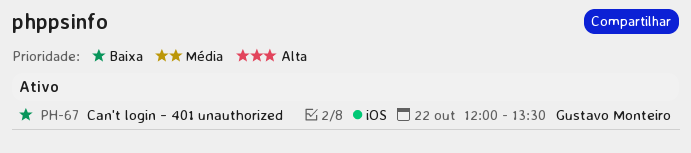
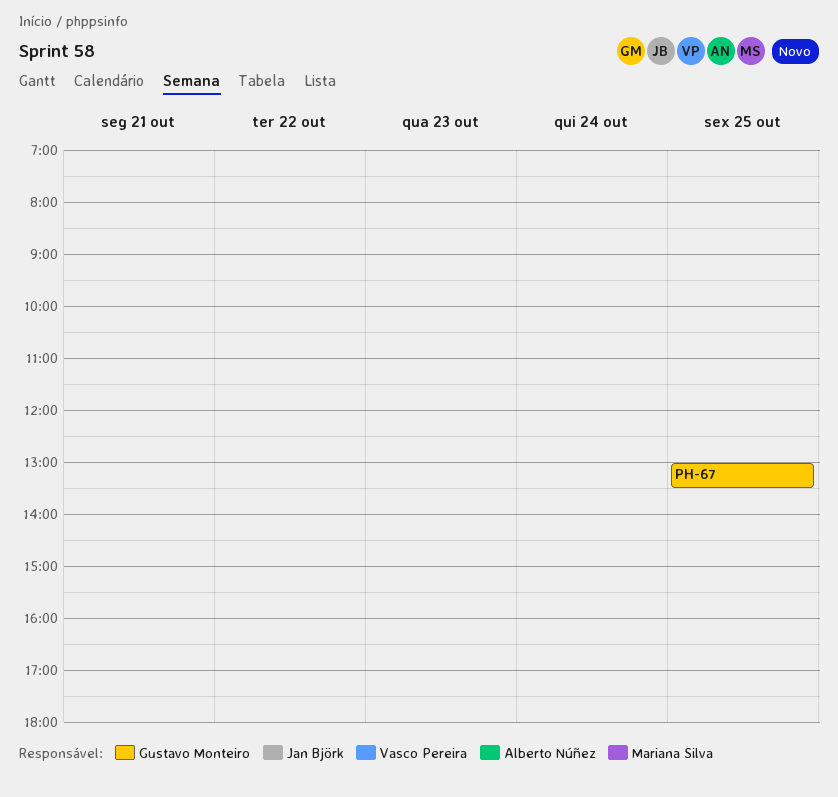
PH-67, day: Oct 22 -> Oct 25
PH-67, begins: 12:00 -> 13:00

